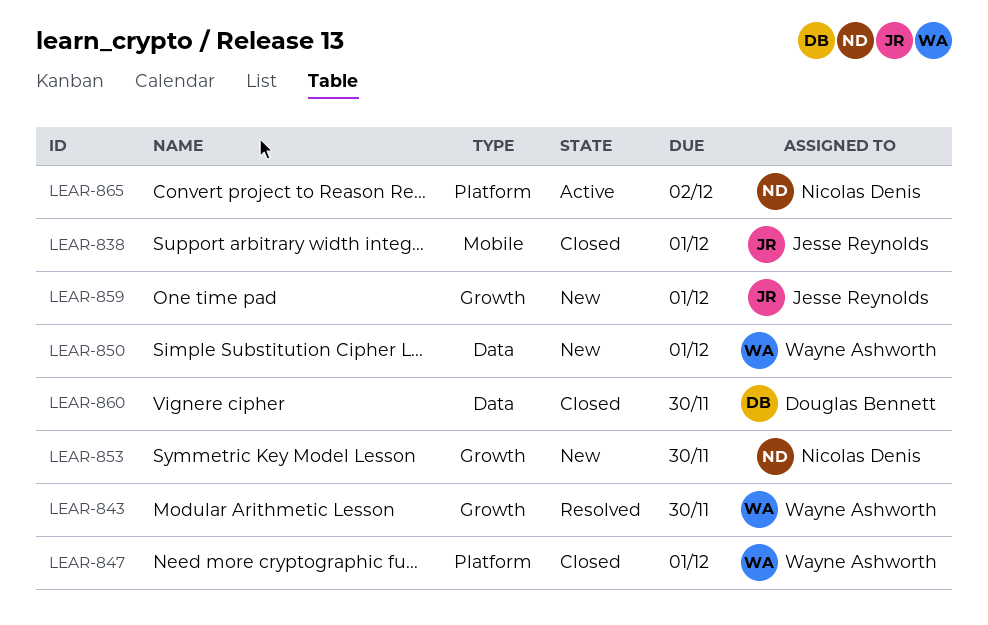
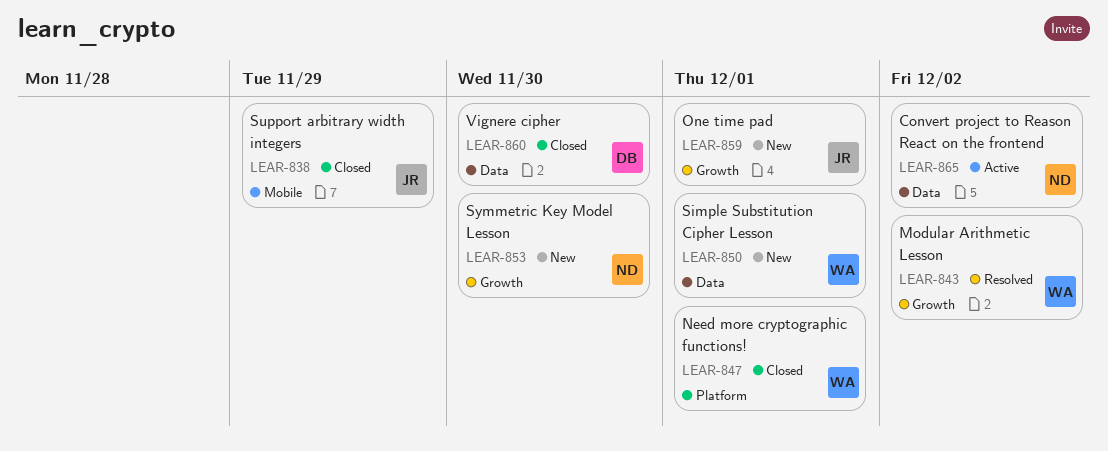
LEAR-838, due: Dec 1 -> Nov 29
LEAR-843, due: Nov 30 -> Dec 2
LEAR-865, label: Platform -> Data

